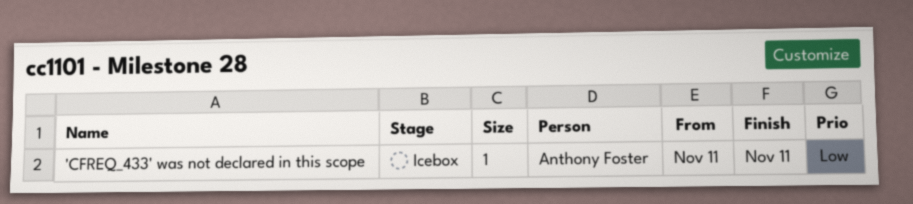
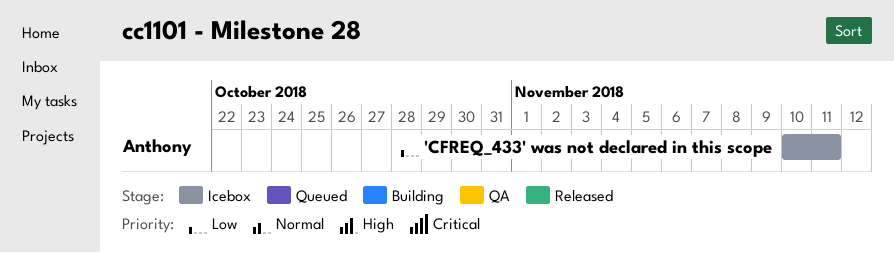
'CFREQ_433' was not declared in this scope, start: Nov 11 -> Nov 10

